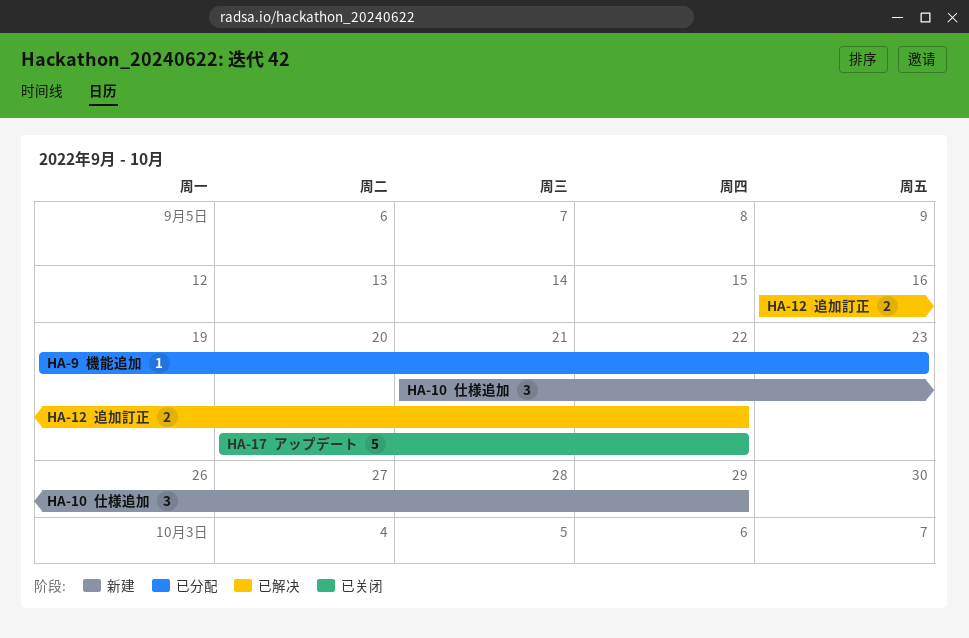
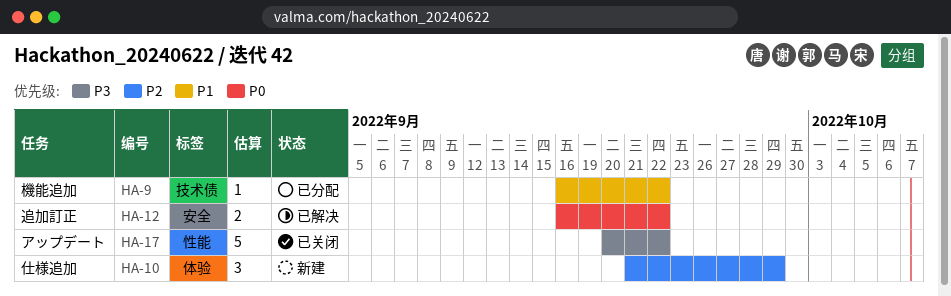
HA-9, start: Sep 19 -> Sep 16
HA-9, due: Sep 23 -> Sep 22

